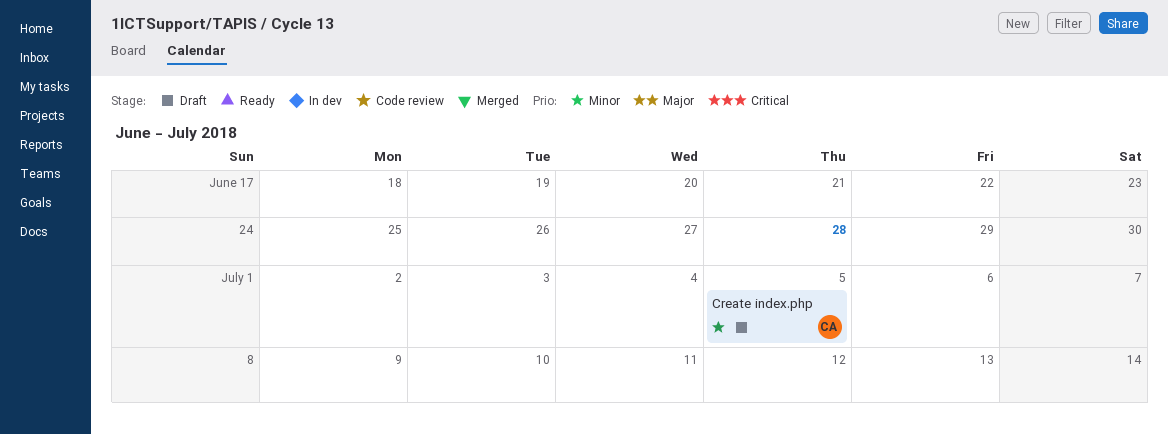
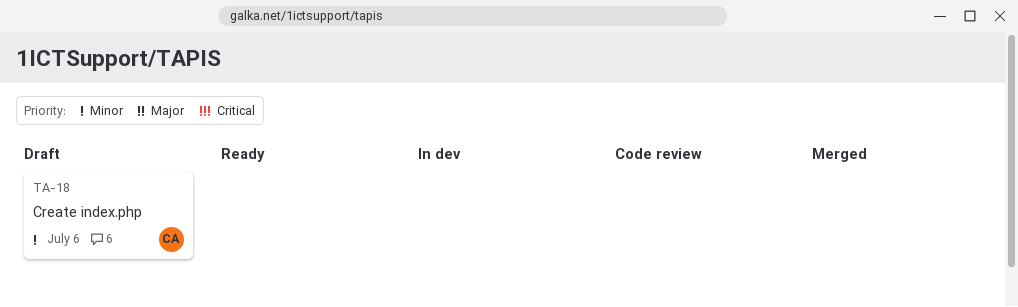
Create index.php, due: Jul 5 -> Jul 6

